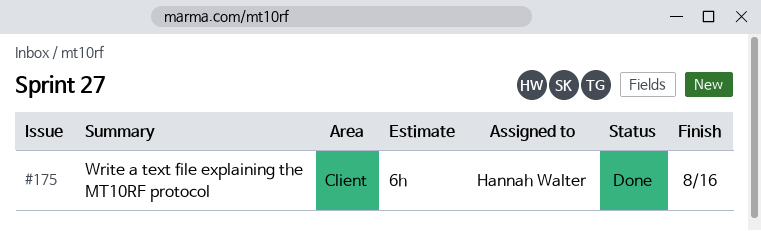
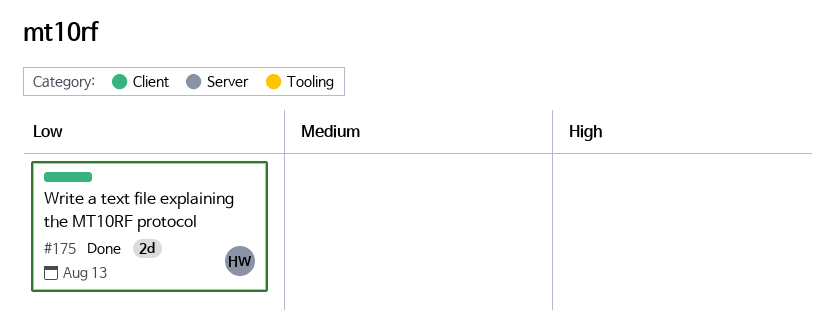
#175, estimate: 6h -> 2d
#175, due: Aug 16 -> Aug 13

